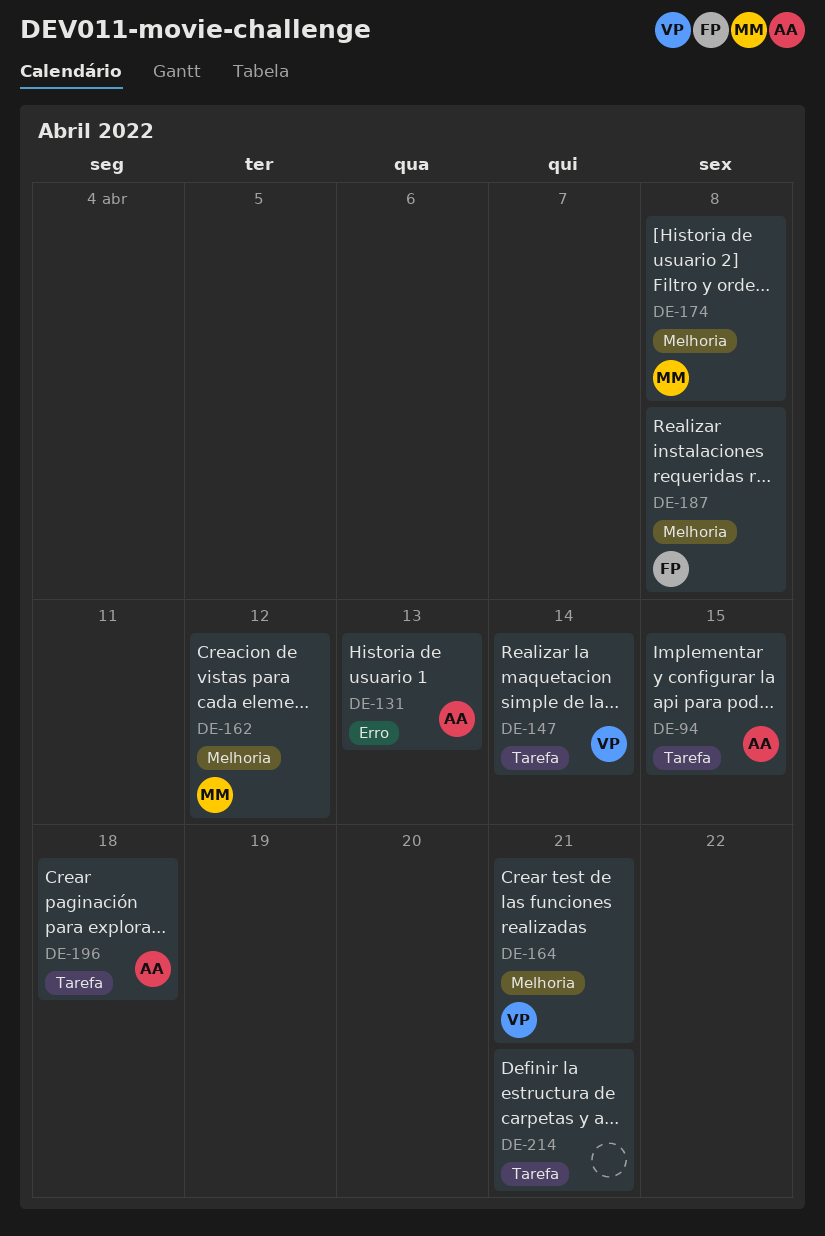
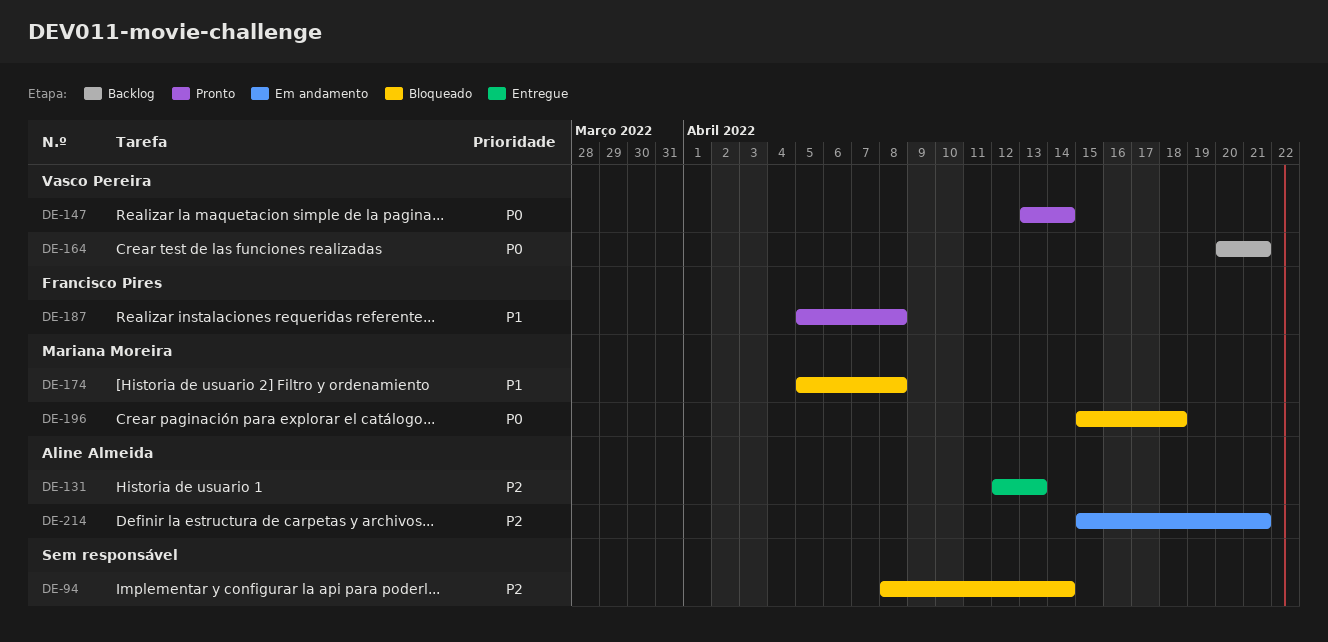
DE-94, owner: Aline Almeida -> none
DE-94, due: Apr 15 -> Apr 14
DE-162: present -> none
DE-196, owner: Aline Almeida -> Mariana Moreira
DE-214, owner: none -> Aline Almeida

